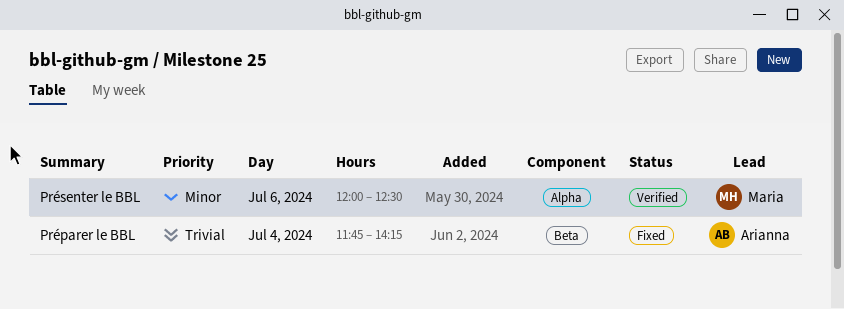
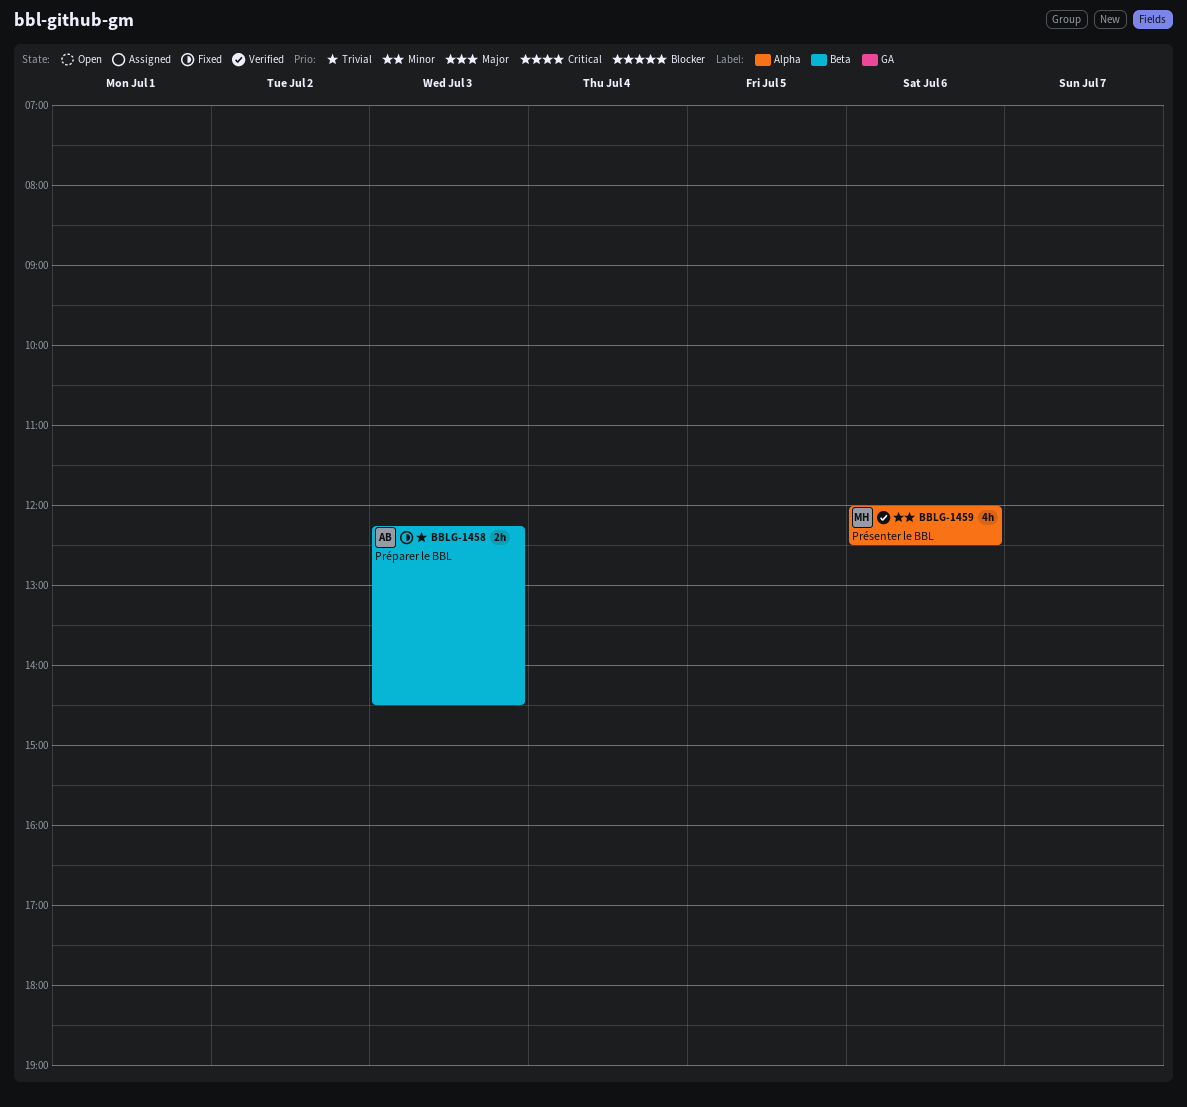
Préparer le BBL, day: Jul 4 -> Jul 3
Préparer le BBL, begins: 11:45 -> 12:15
Préparer le BBL, ends: 14:15 -> 14:30

